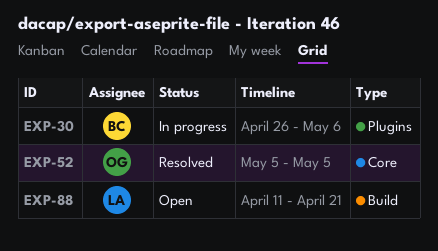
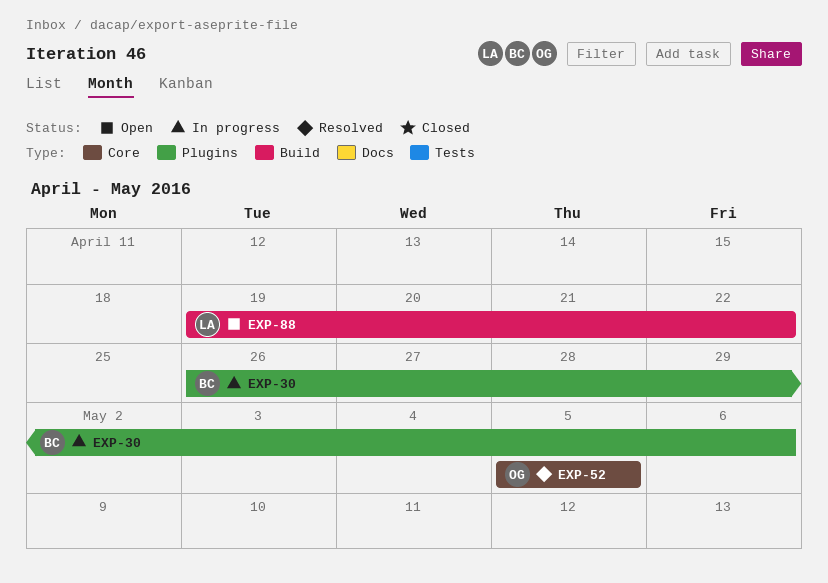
EXP-88, start: Apr 11 -> Apr 19
EXP-88, due: Apr 21 -> Apr 22

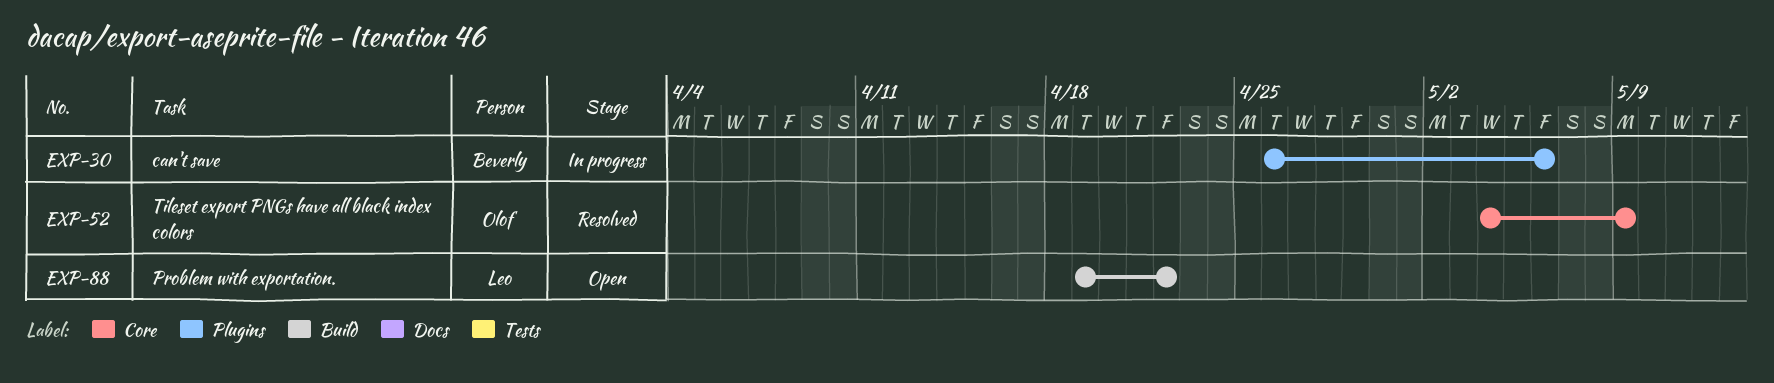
EXP-52, start: May 5 -> May 4
EXP-52, due: May 5 -> May 9

